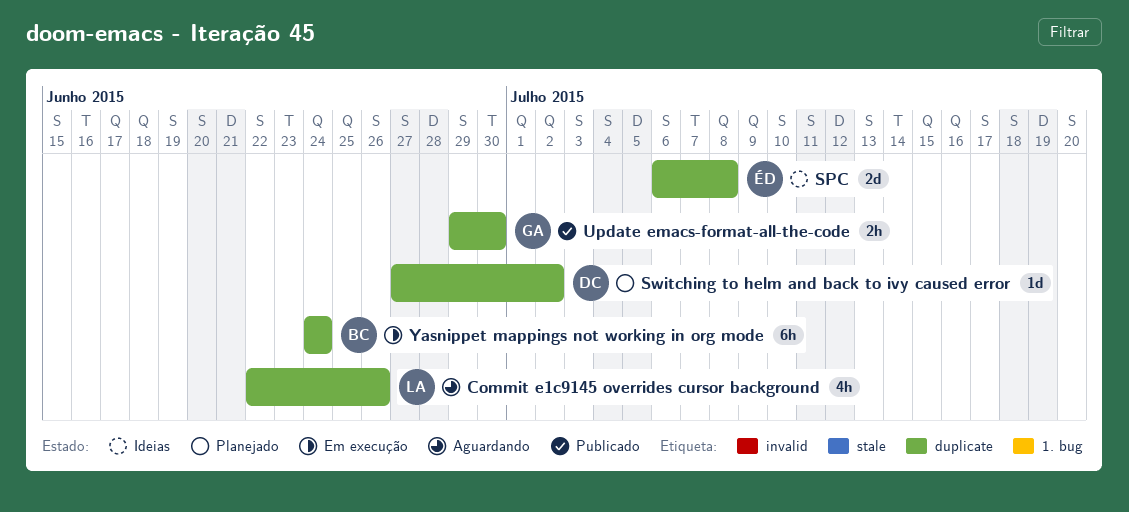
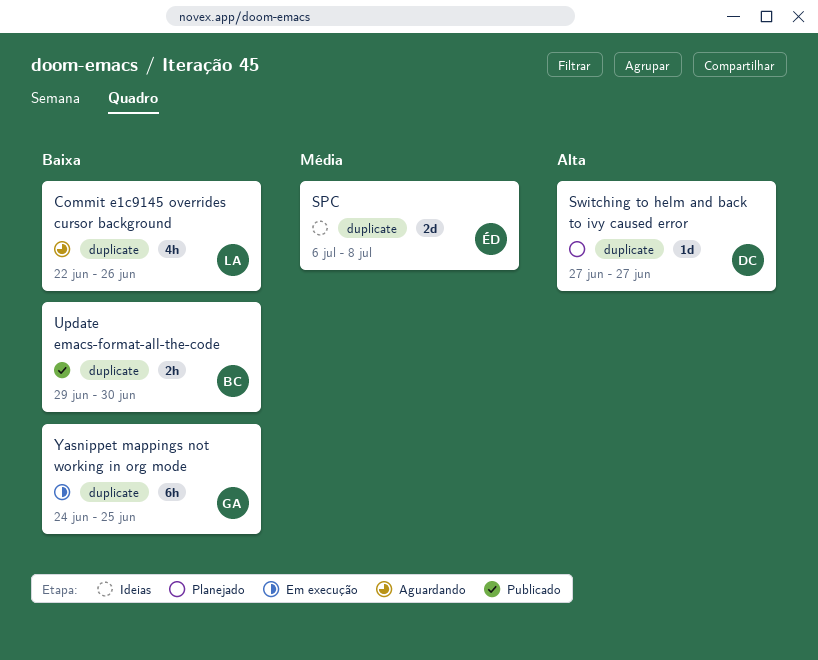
Switching to helm and back to ivy caused error, due: Jul 2 -> Jun 27
Update emacs-format-all-the-code, owner: GA -> BC
Yasnippet mappings not working in org mode, owner: BC -> GA
Yasnippet mappings not working in org mode, due: Jun 24 -> Jun 25

